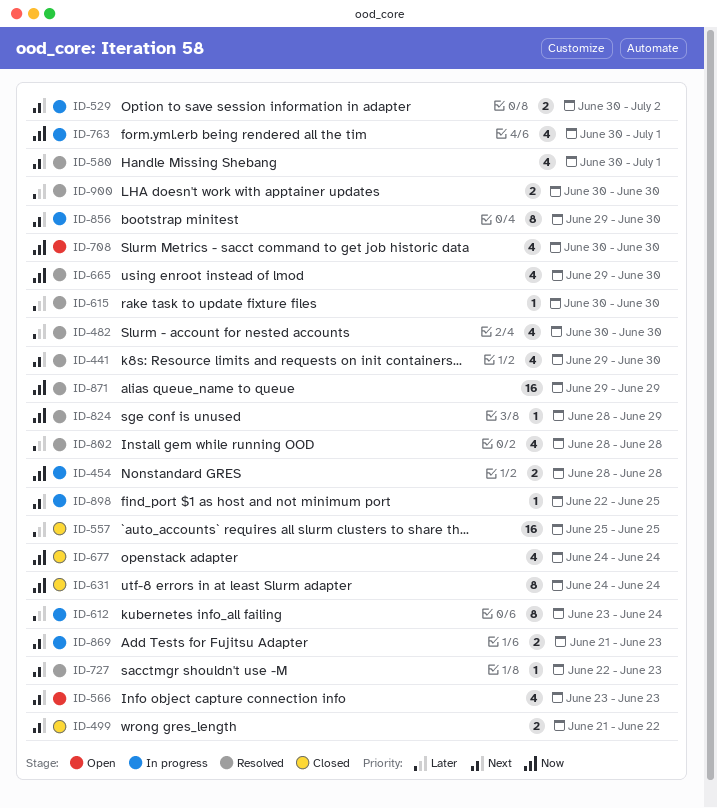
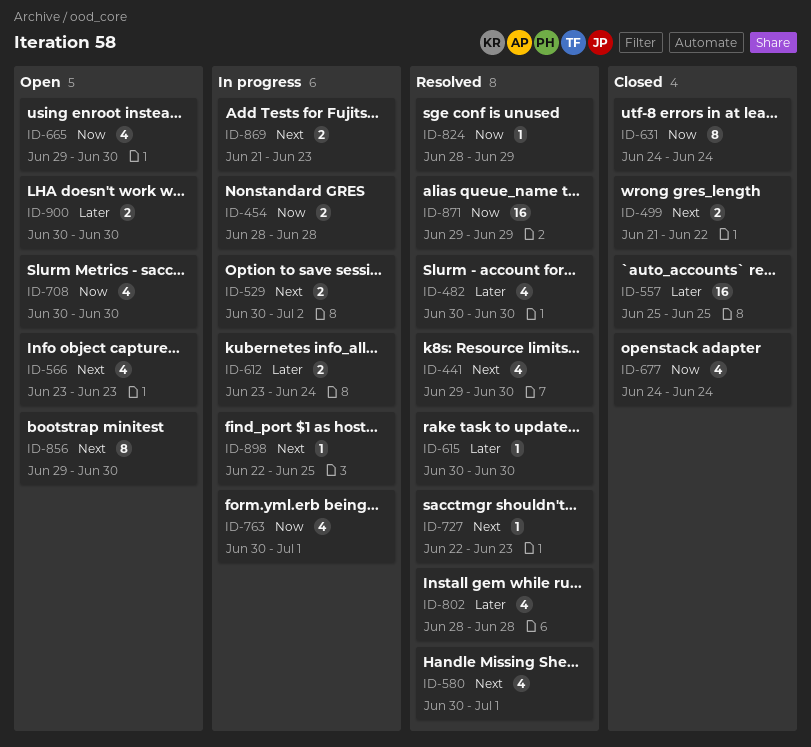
ID-612, estimate: 8 -> 2
ID-665, status: Resolved -> Open
ID-856, status: In progress -> Open
ID-900, status: Resolved -> Open

